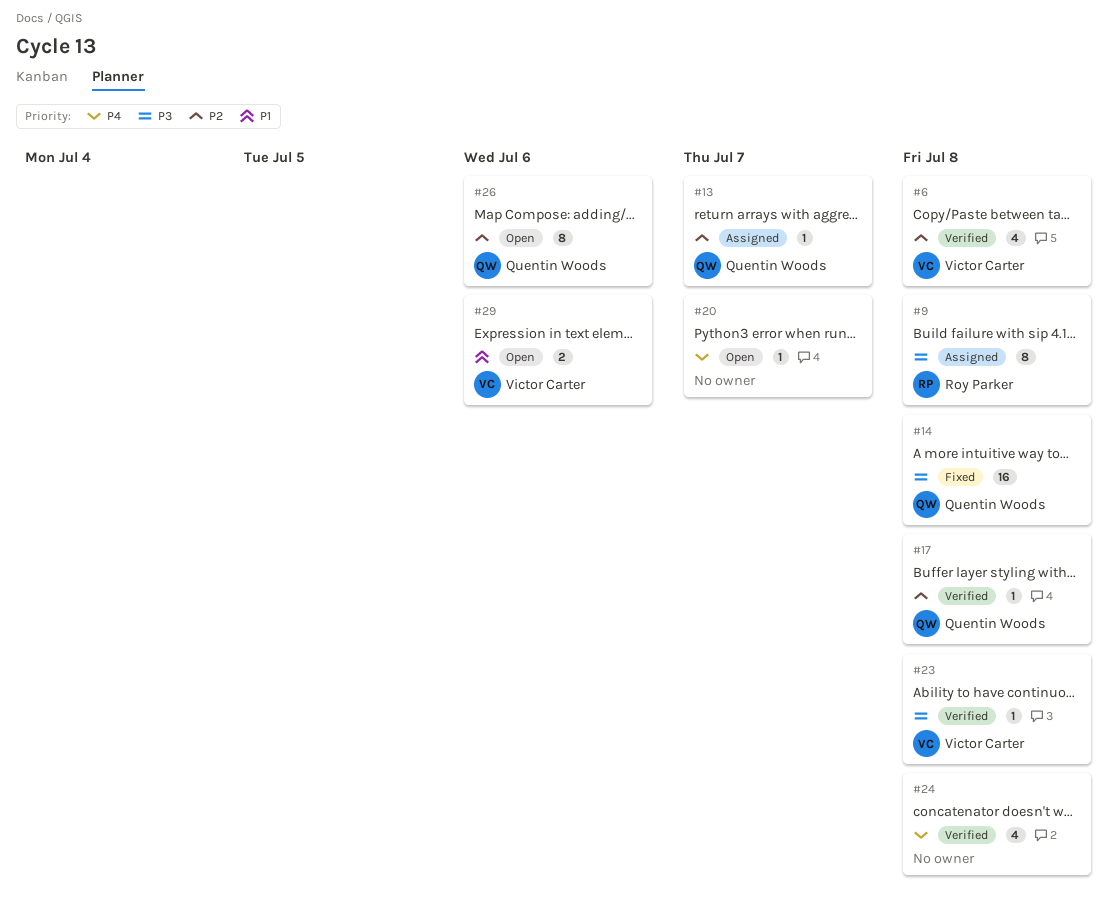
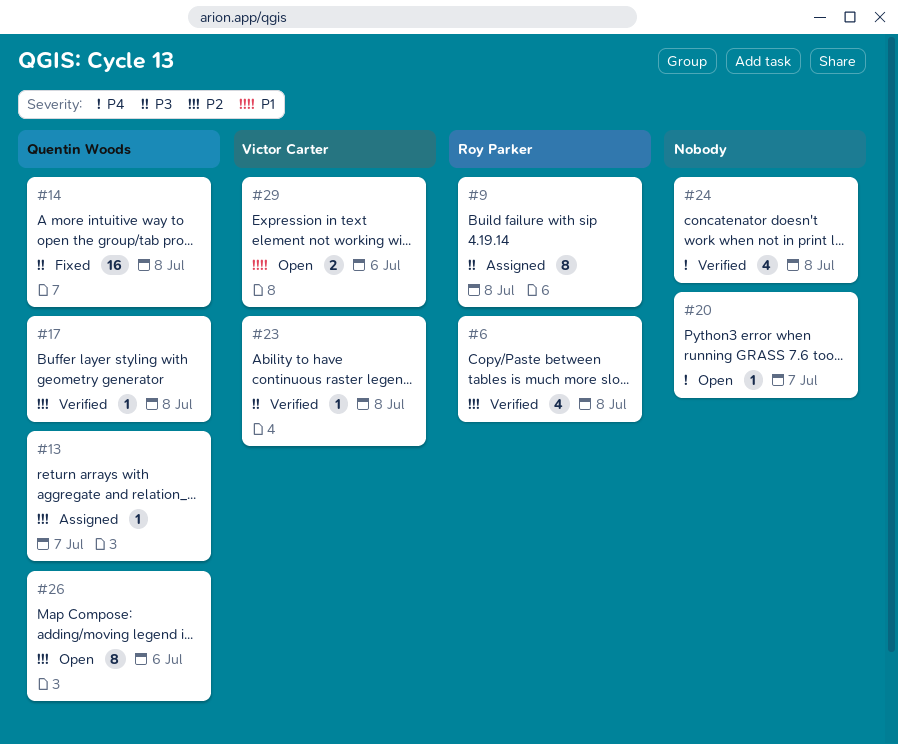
#6, owner: Victor Carter -> Roy Parker

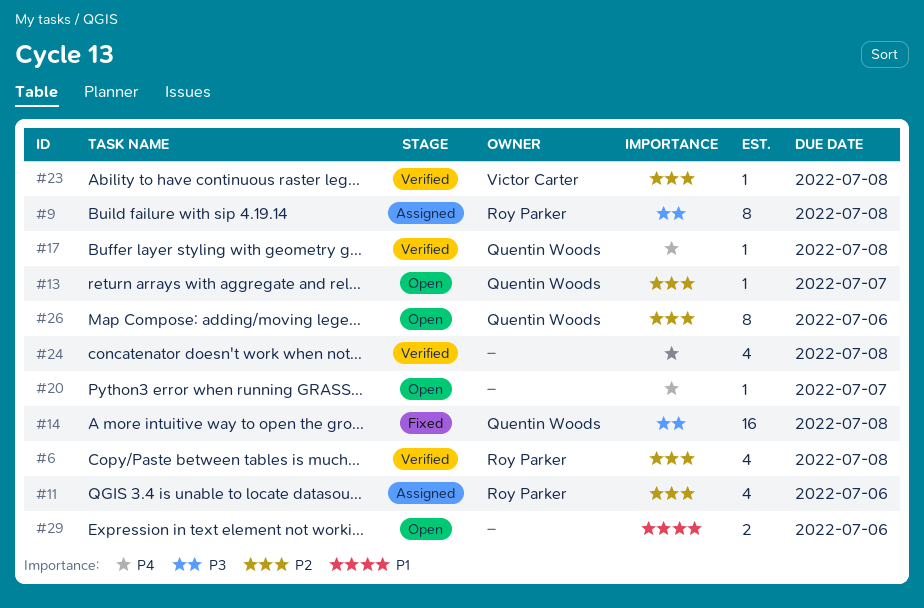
#11: none -> present
#13, status: Assigned -> Open
#17, priority: P2 -> P4
#23, priority: P3 -> P2
#29, owner: Victor Carter -> none

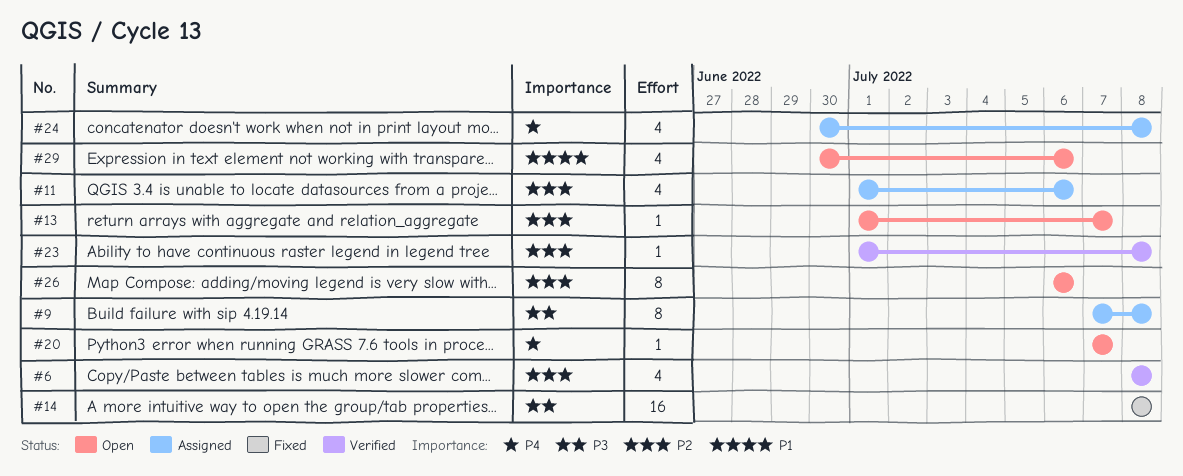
#17: present -> none
#24, status: Verified -> Assigned
#29, estimate: 2 -> 4

